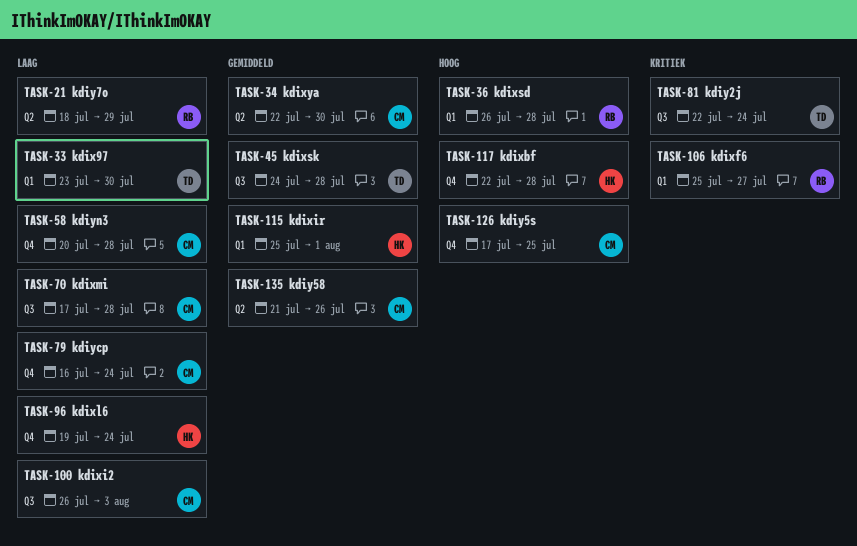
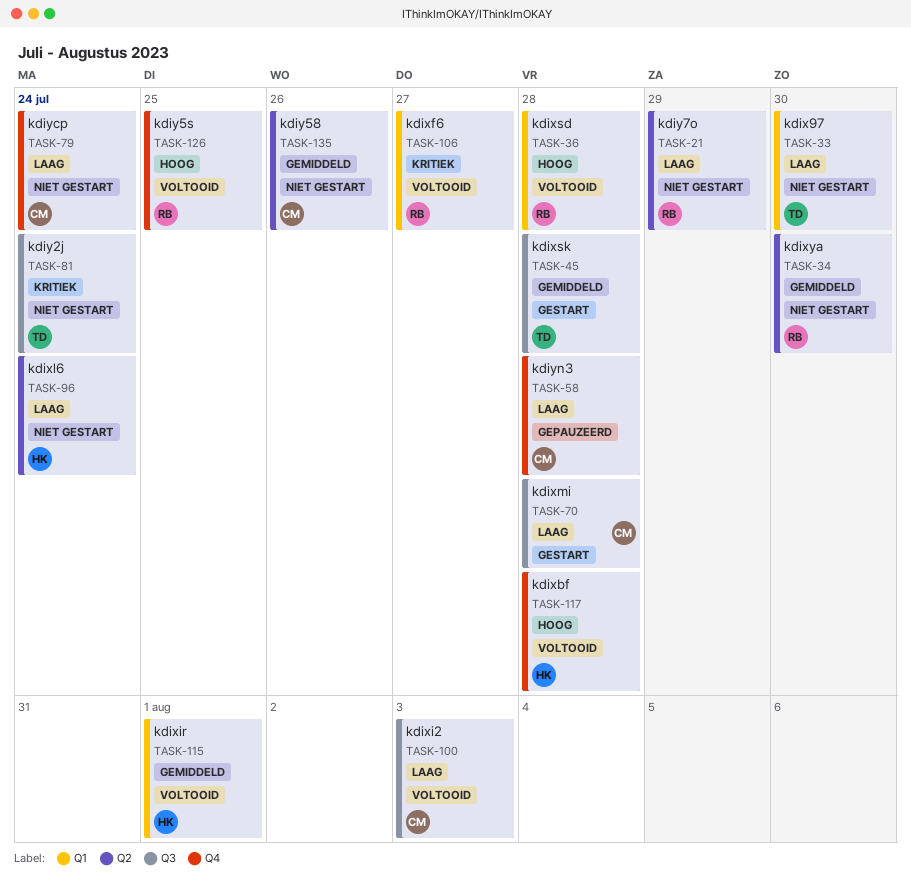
TASK-34, owner: CM -> RB
TASK-96, label: Q4 -> Q2
TASK-126, owner: CM -> RB

